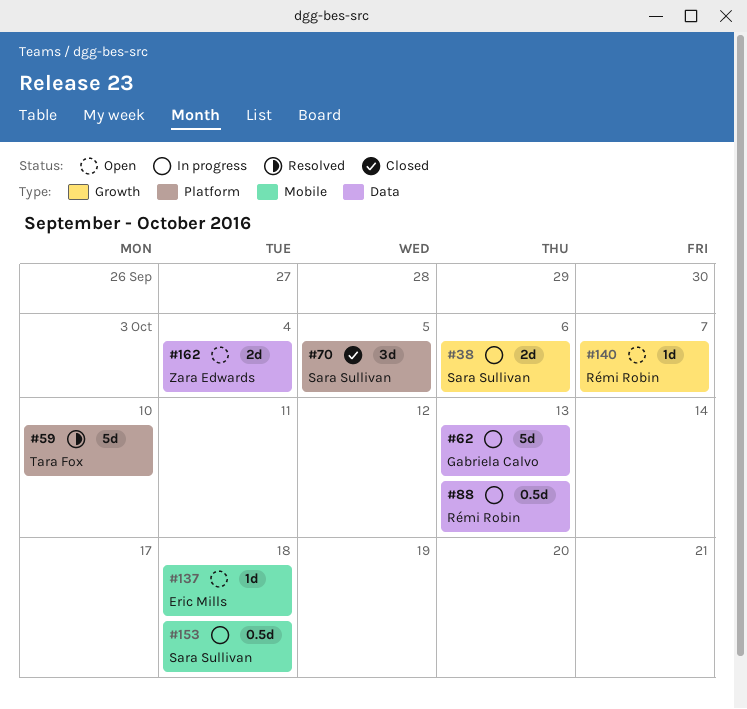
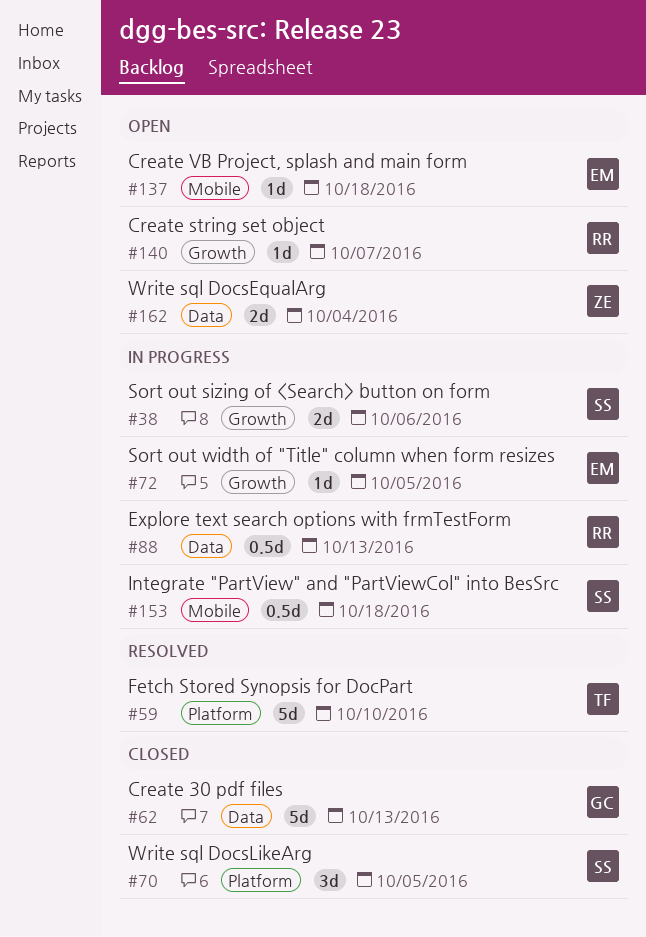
#62, status: In progress -> Closed
#72: none -> present

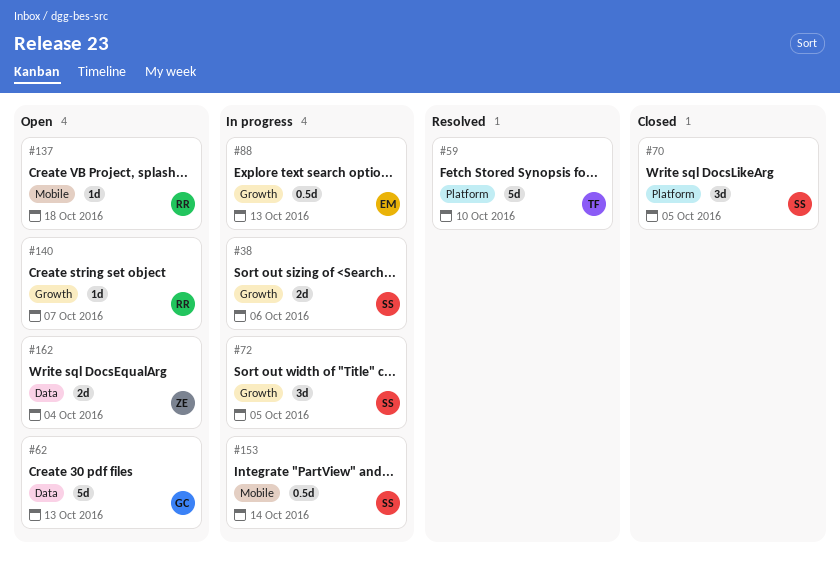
#62, status: Closed -> Open
#72, owner: EM -> SS
#72, estimate: 1d -> 3d
#88, owner: RR -> EM
#88, label: Data -> Growth
#137, owner: EM -> RR
#153, due: Oct 18 -> Oct 14

